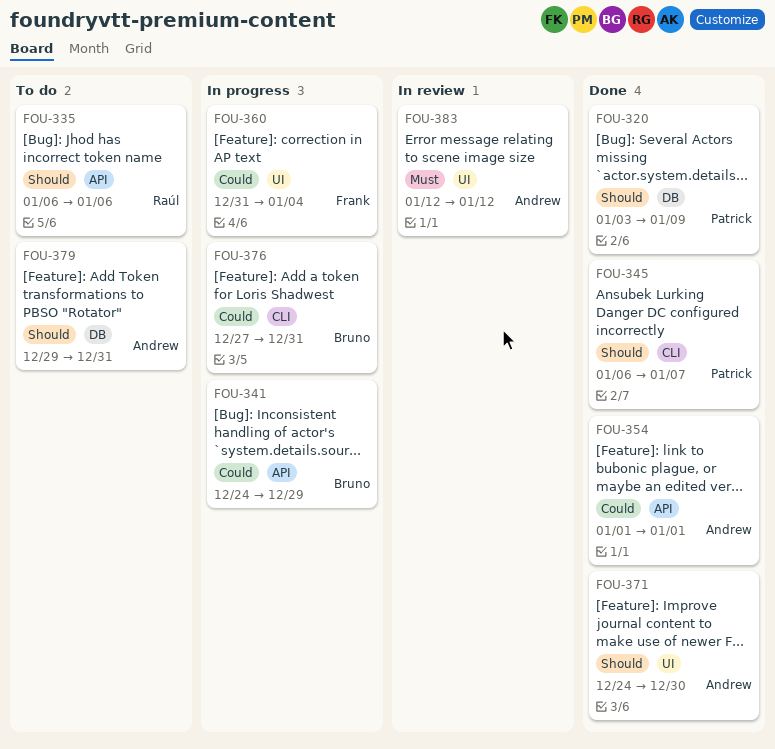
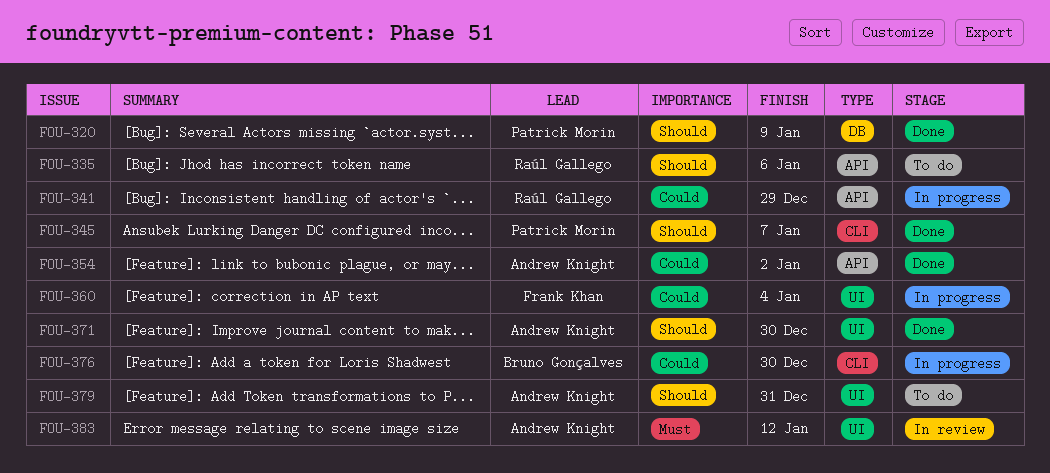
FOU-341, owner: Bruno Gonçalves -> Raúl Gallego
FOU-354, due: Jan 1 -> Jan 2
FOU-376, due: Dec 31 -> Dec 30
FOU-379, label: DB -> UI

